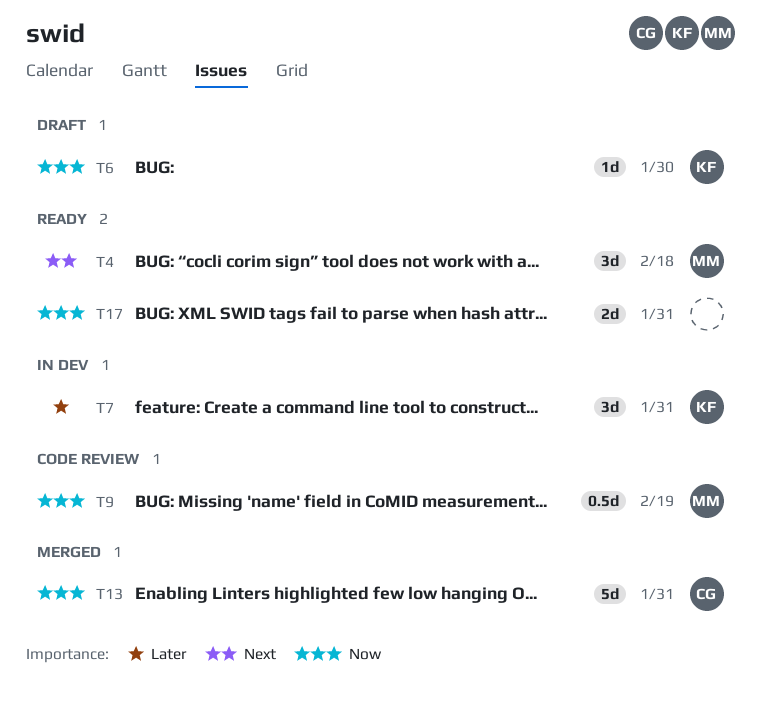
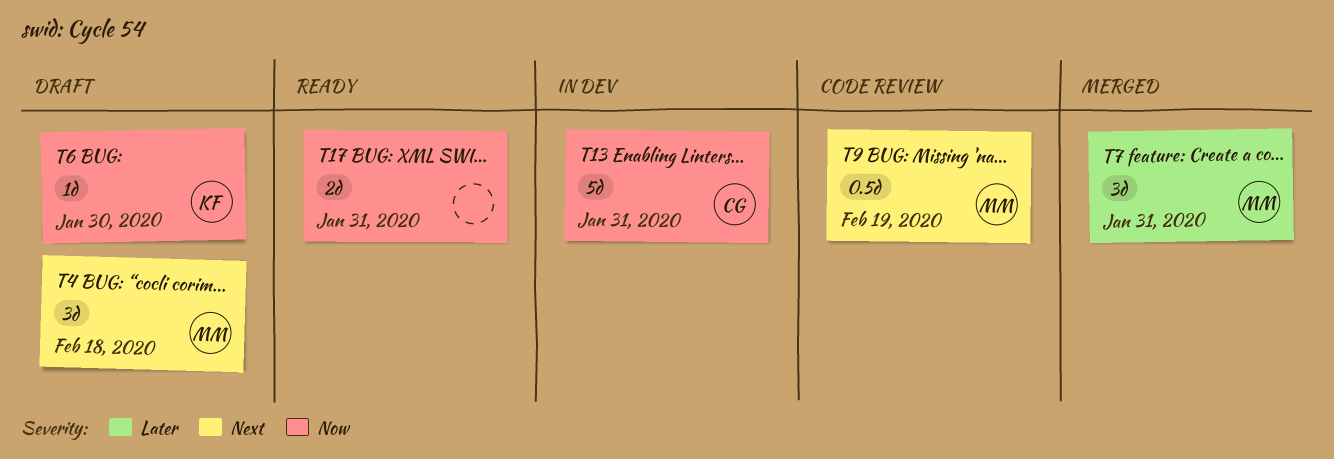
T4, status: Ready -> Draft
T7, status: In dev -> Merged
T7, owner: KF -> MM
T9, priority: Now -> Next
T13, status: Merged -> In dev

